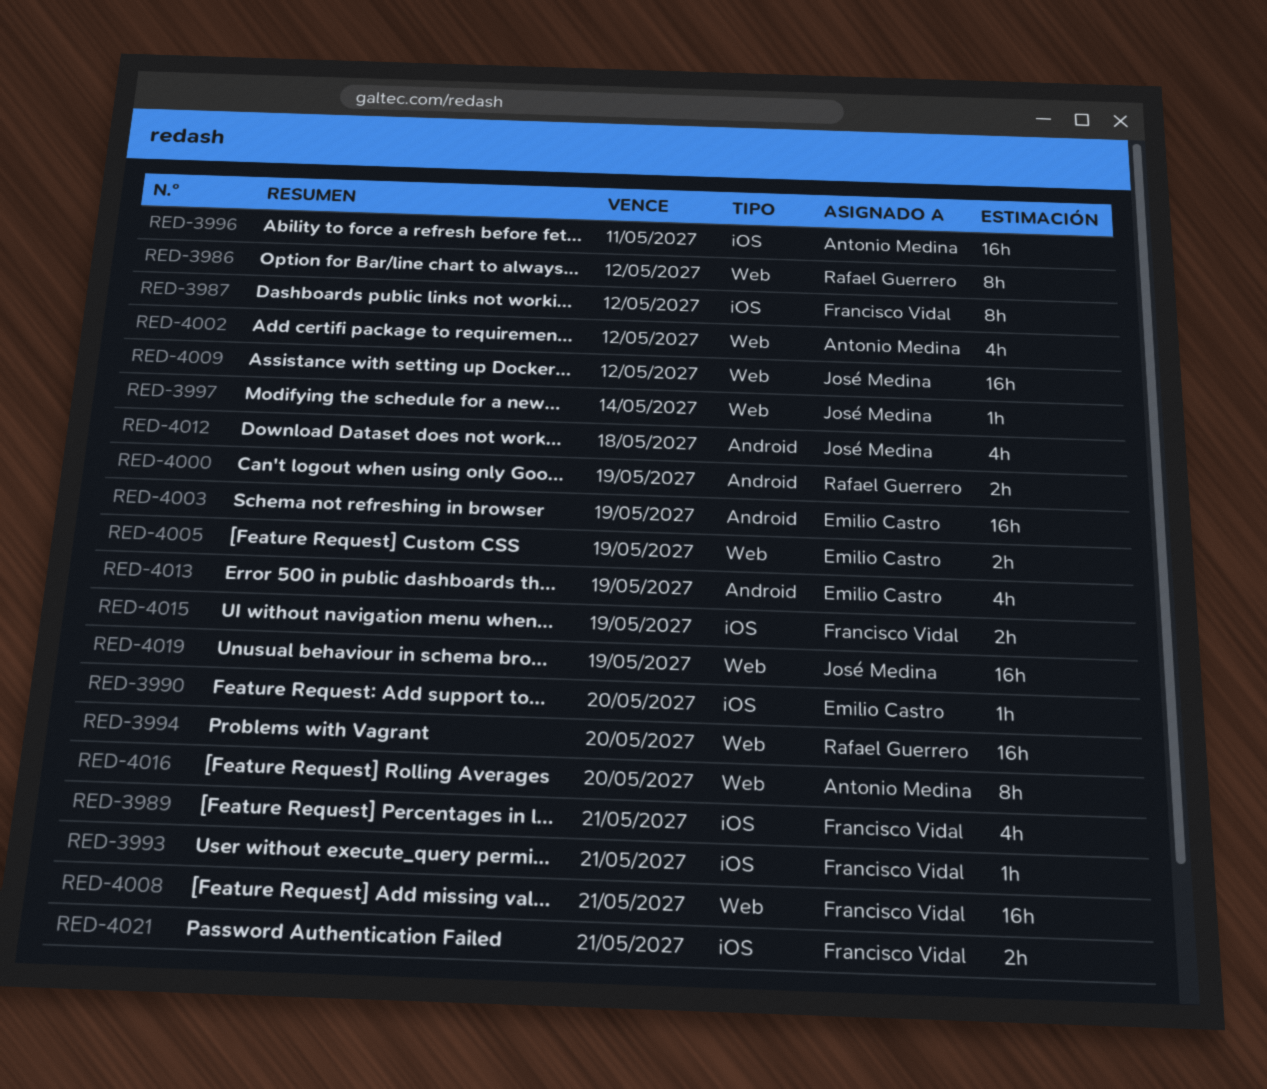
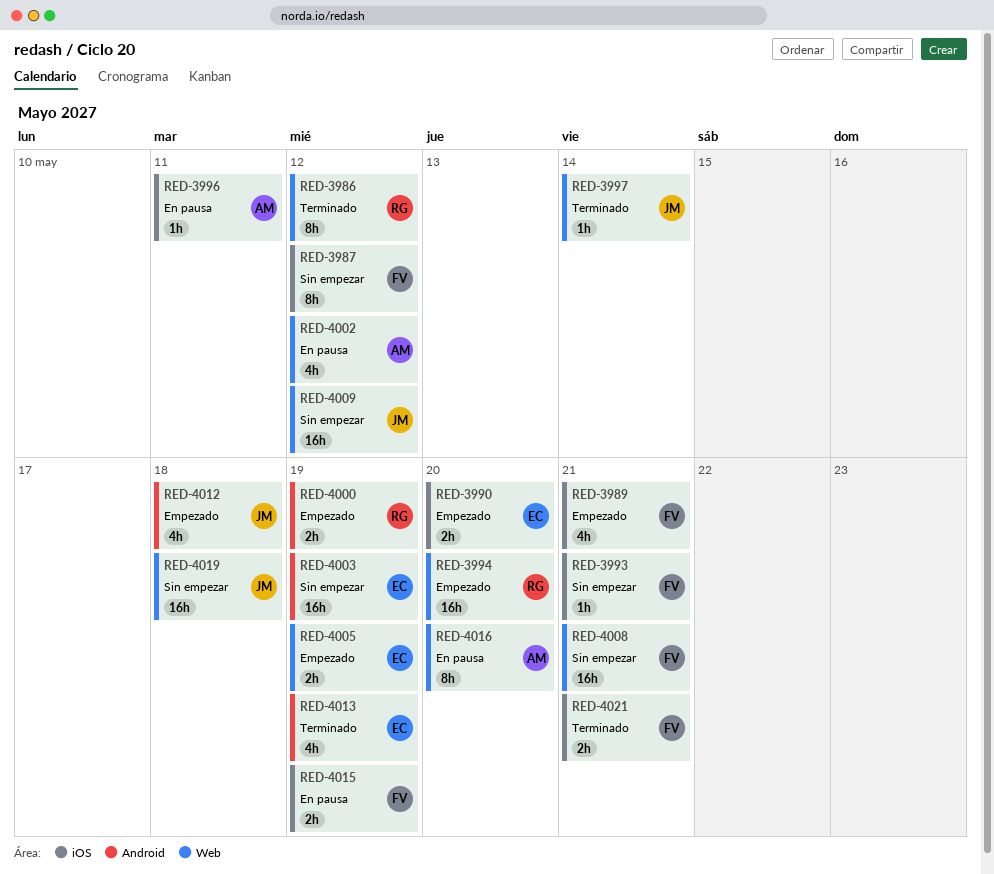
RED-3990, estimate: 1h -> 2h
RED-3996, estimate: 16h -> 1h
RED-4019, due: May 19 -> May 18

